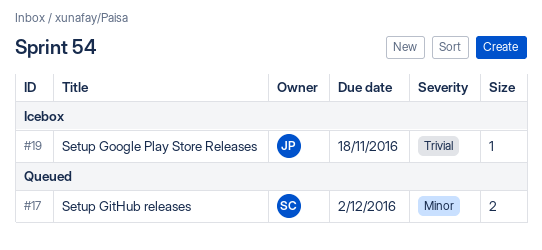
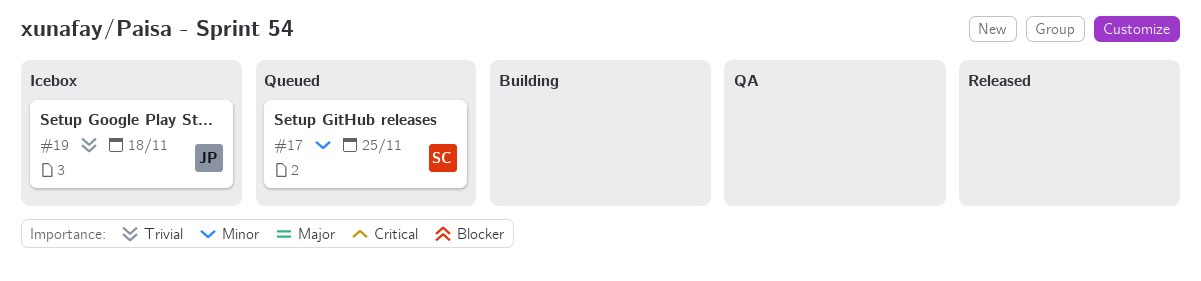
#17, due: Dec 2 -> Nov 25

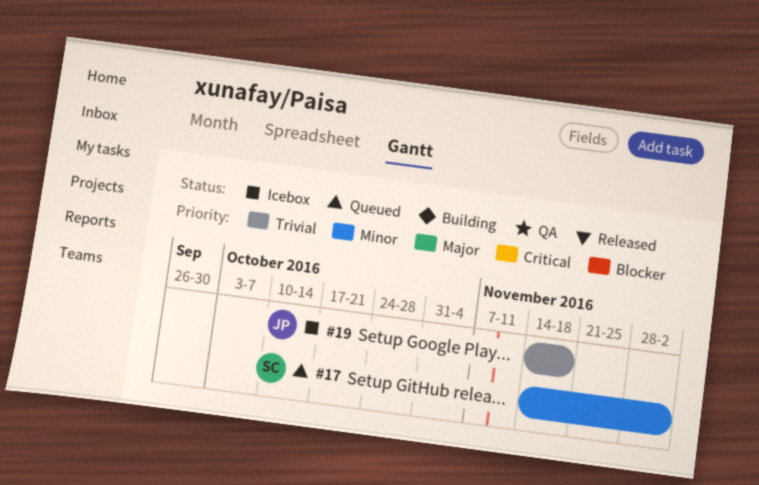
#17, due: Nov 25 -> Dec 2

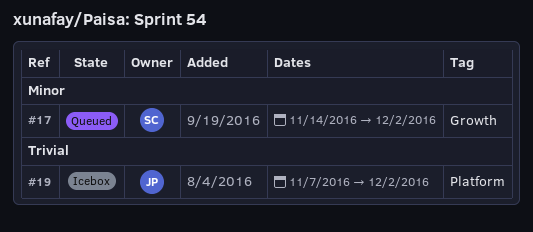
#19, start: Nov 14 -> Nov 7
#19, due: Nov 18 -> Dec 2

